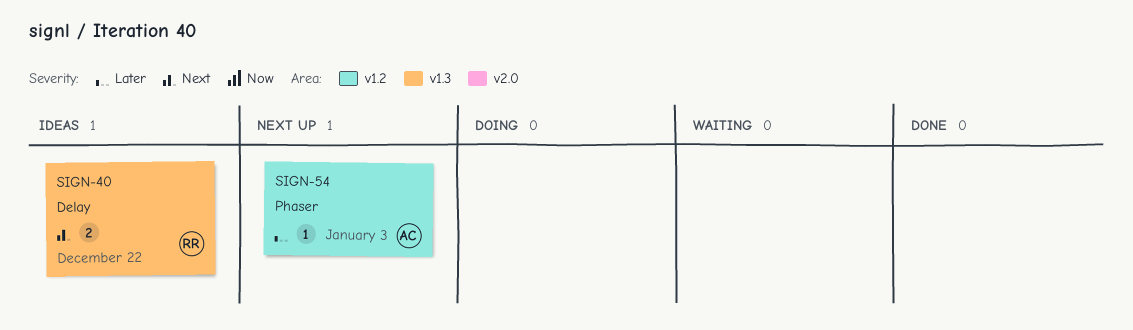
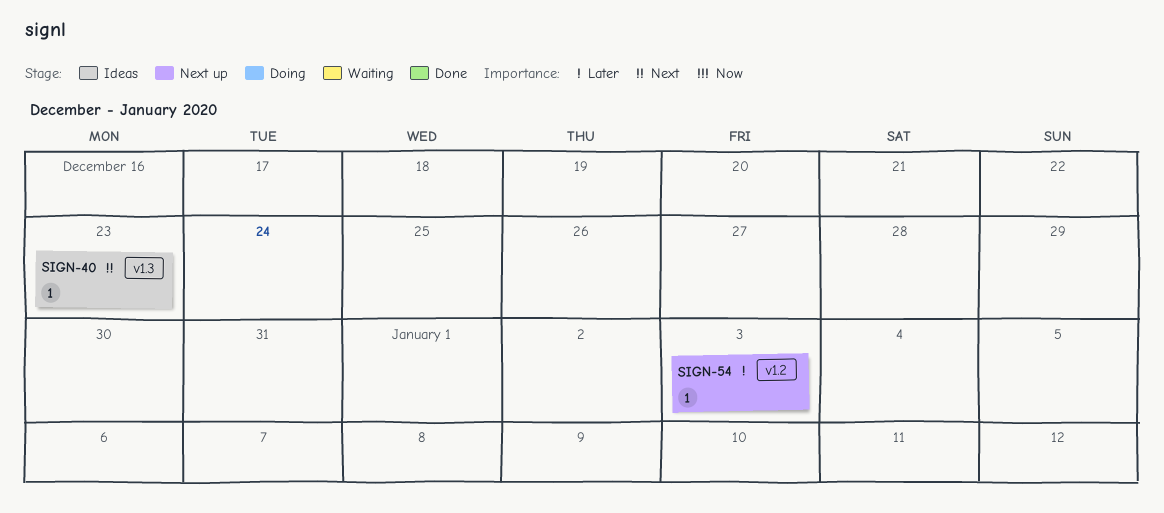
SIGN-40, estimate: 2 -> 1
SIGN-40, due: Dec 22 -> Dec 23

